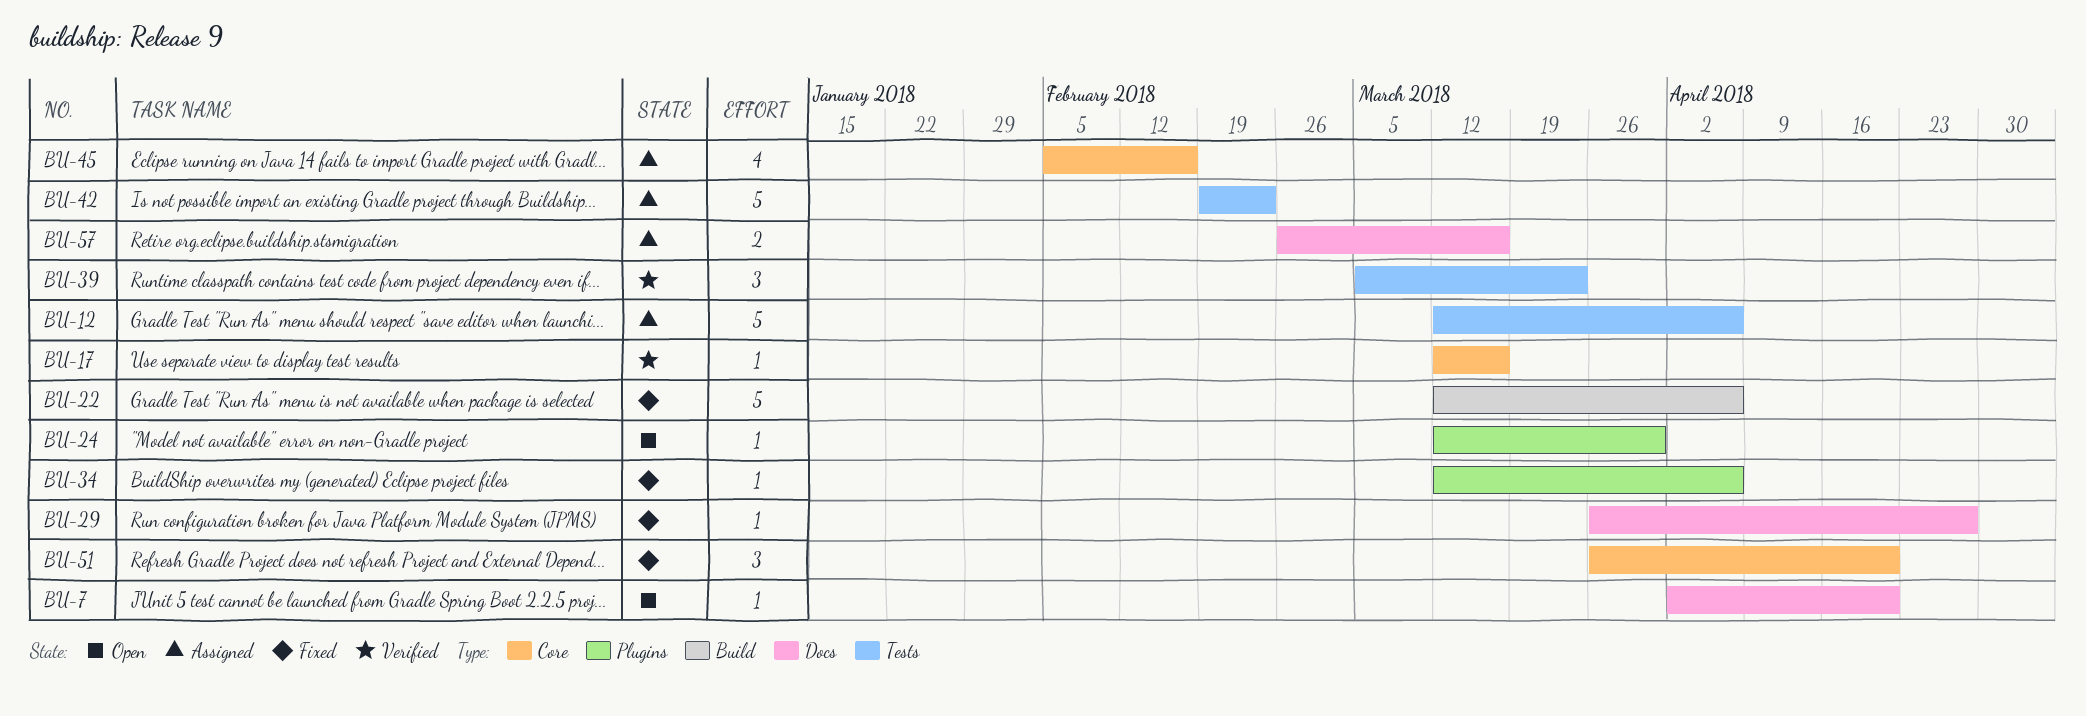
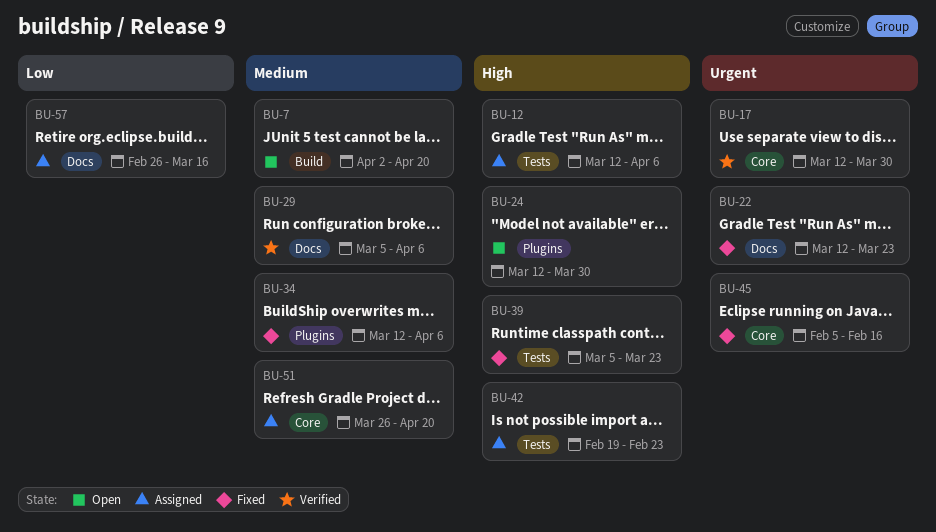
BU-7, label: Docs -> Build
BU-17, due: Mar 16 -> Mar 30
BU-22, label: Build -> Docs
BU-22, due: Apr 6 -> Mar 23
BU-29, status: Fixed -> Verified
BU-29, start: Mar 26 -> Mar 5
BU-29, due: Apr 27 -> Apr 6
BU-39, status: Verified -> Fixed
BU-45, status: Assigned -> Fixed
BU-51, status: Fixed -> Assigned

